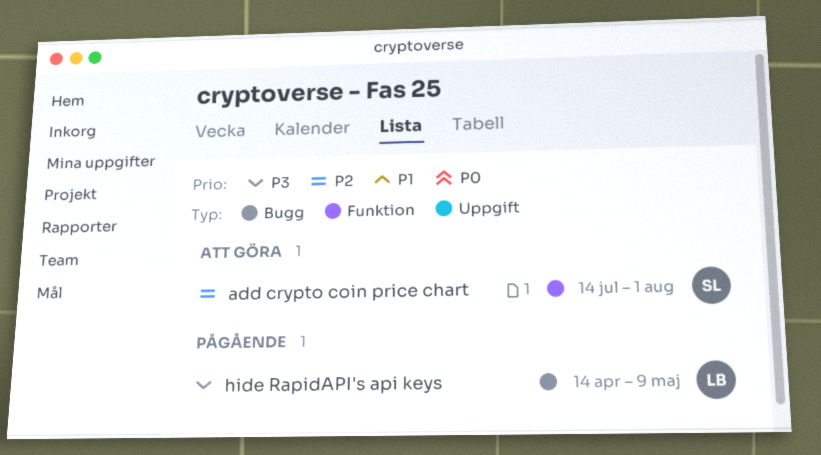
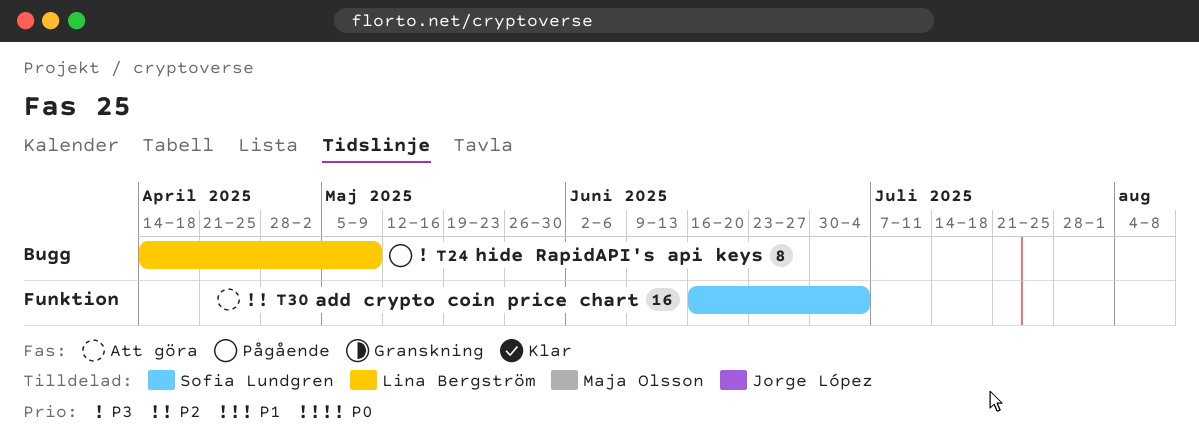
add crypto coin price chart, start: Jul 14 -> Jun 16
add crypto coin price chart, due: Aug 1 -> Jul 4

